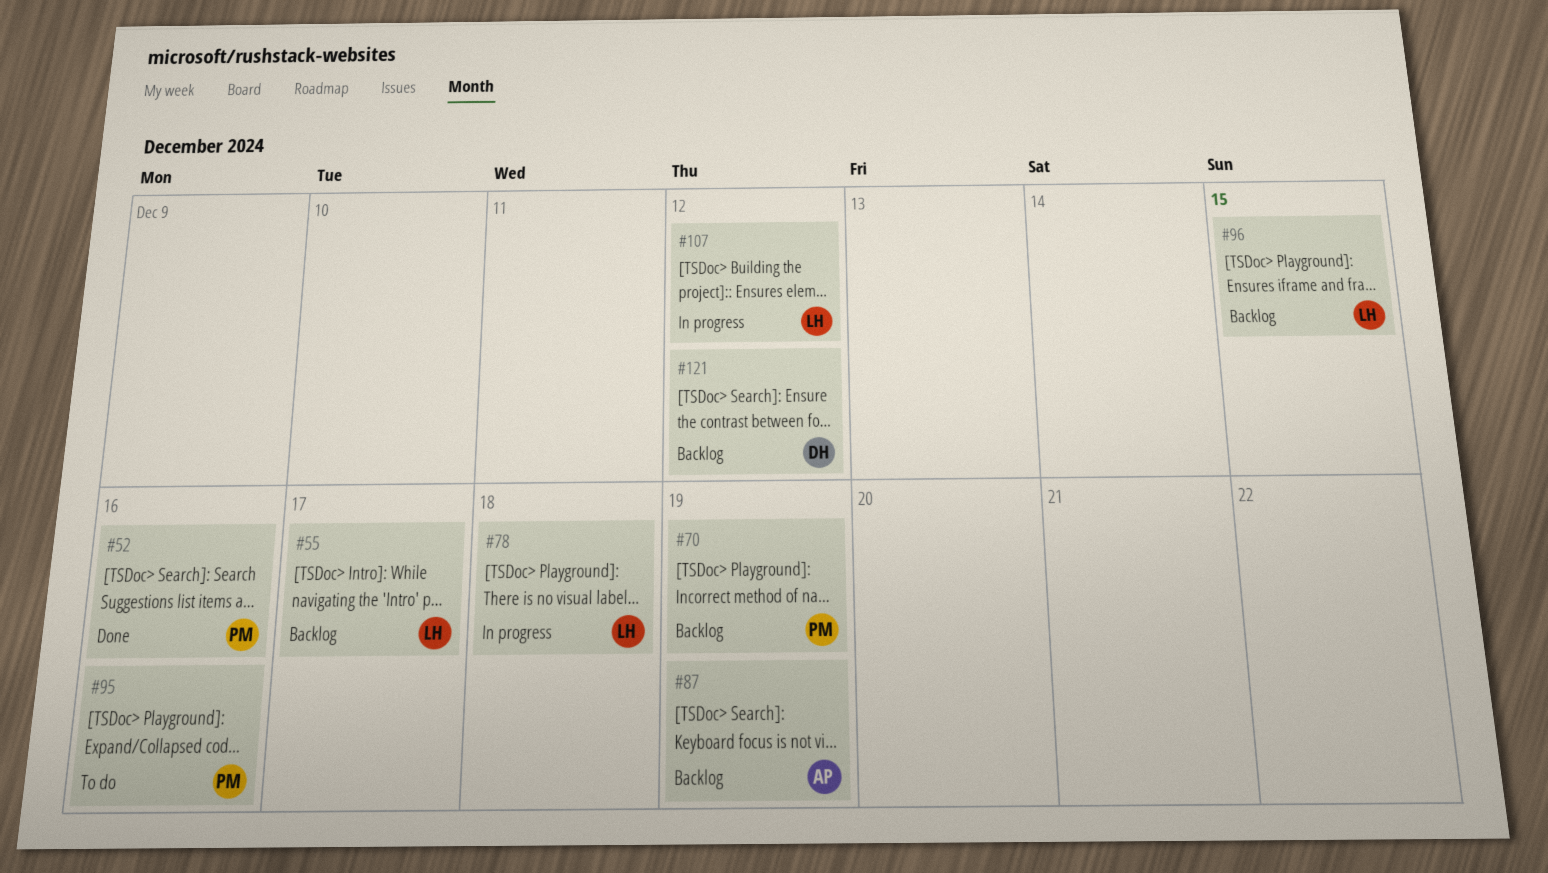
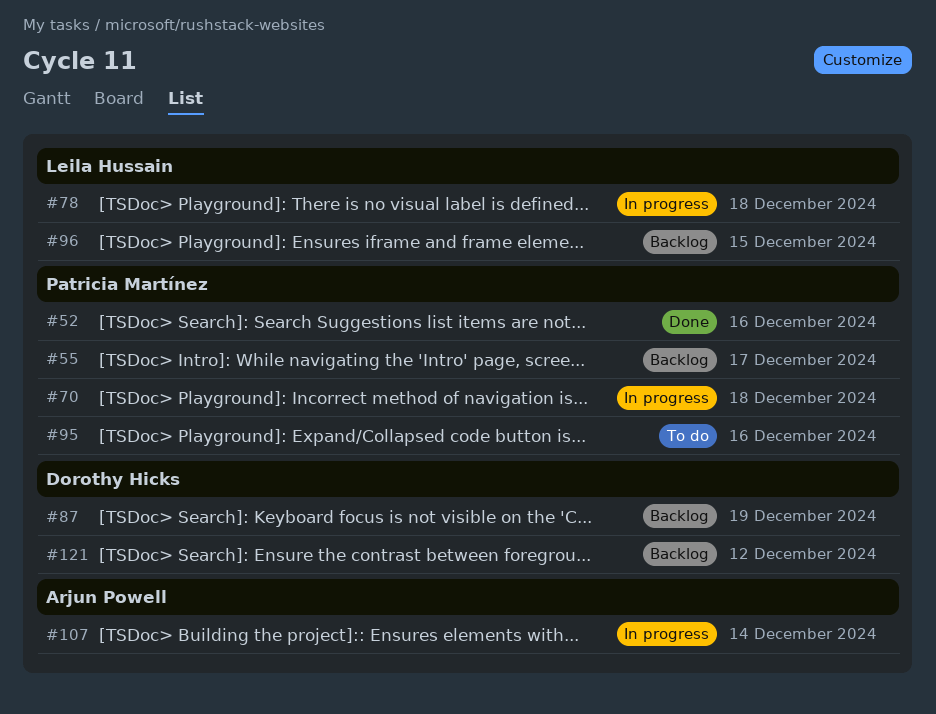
#55, owner: Leila Hussain -> Patricia Martínez
#70, status: Backlog -> In progress
#70, due: Dec 19 -> Dec 18
#87, owner: Arjun Powell -> Dorothy Hicks
#107, owner: Leila Hussain -> Arjun Powell
#107, due: Dec 12 -> Dec 14

